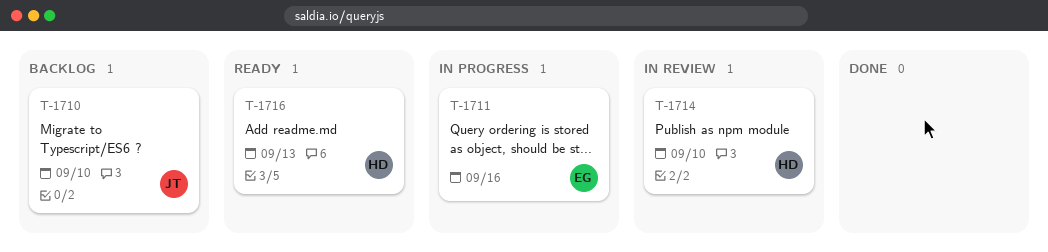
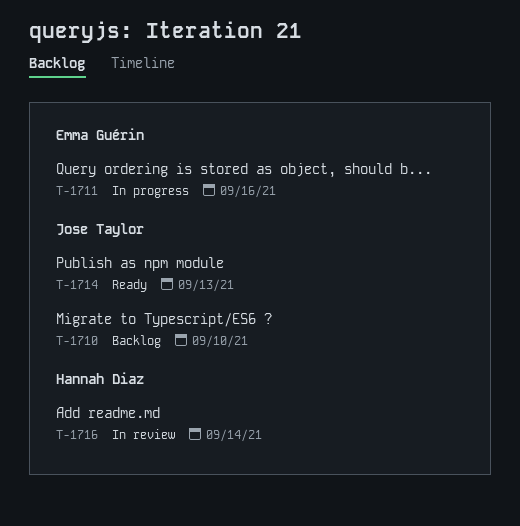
T-1714, status: In review -> Ready
T-1714, owner: Hannah Diaz -> Jose Taylor
T-1714, due: Sep 10 -> Sep 13
T-1716, status: Ready -> In review
T-1716, due: Sep 13 -> Sep 14

